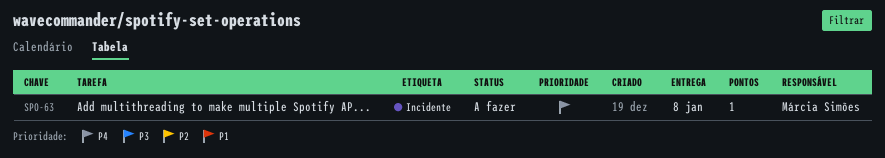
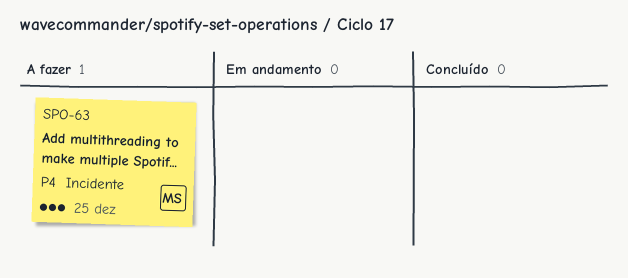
SPO-63, estimate: 1 -> 3
SPO-63, due: Jan 8 -> Dec 25

